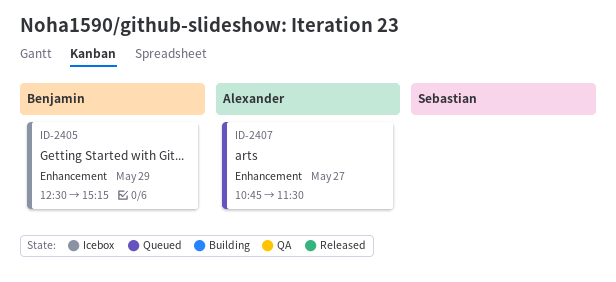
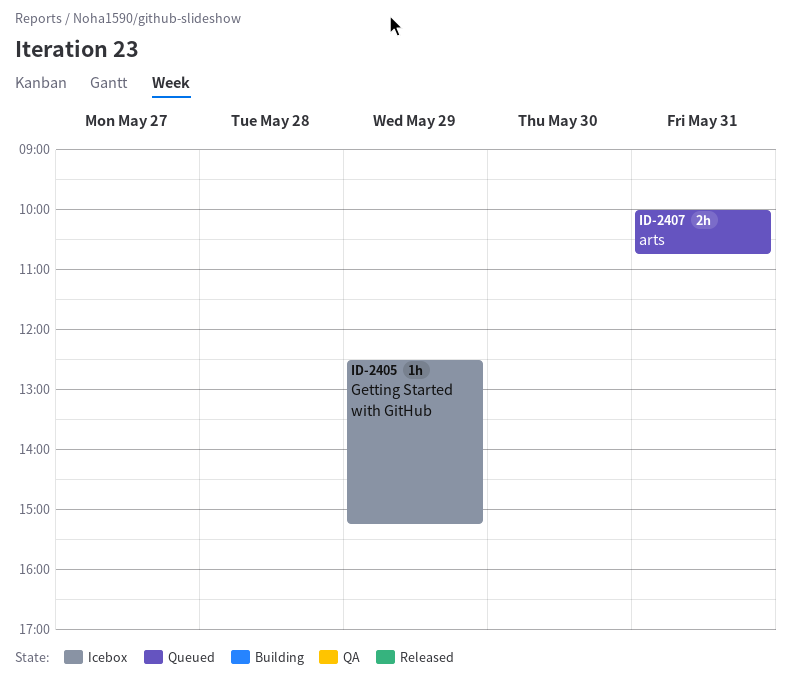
ID-2407, day: May 27 -> May 31
ID-2407, begins: 10:45 -> 10:00
ID-2407, ends: 11:30 -> 10:45

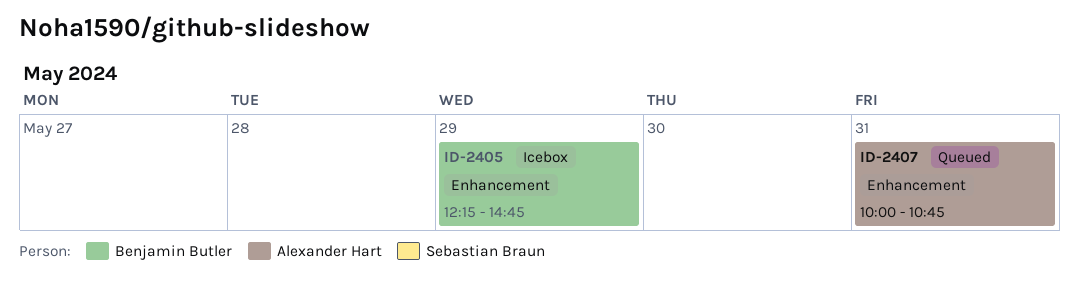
ID-2405, begins: 12:30 -> 12:15
ID-2405, ends: 15:15 -> 14:45

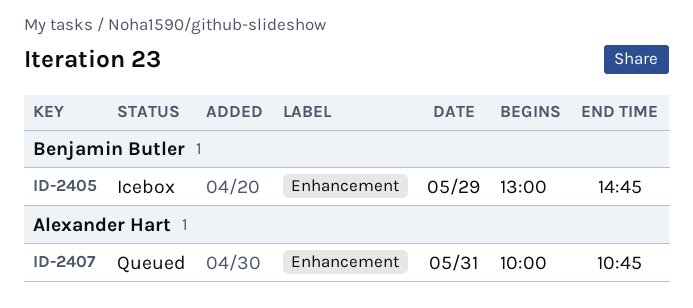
ID-2405, begins: 12:15 -> 13:00

